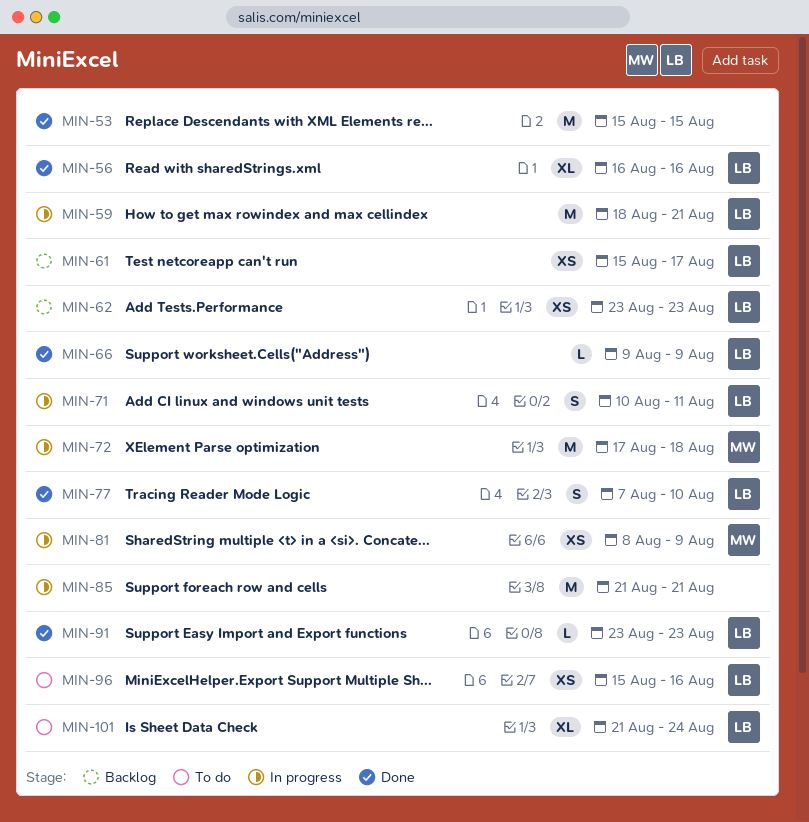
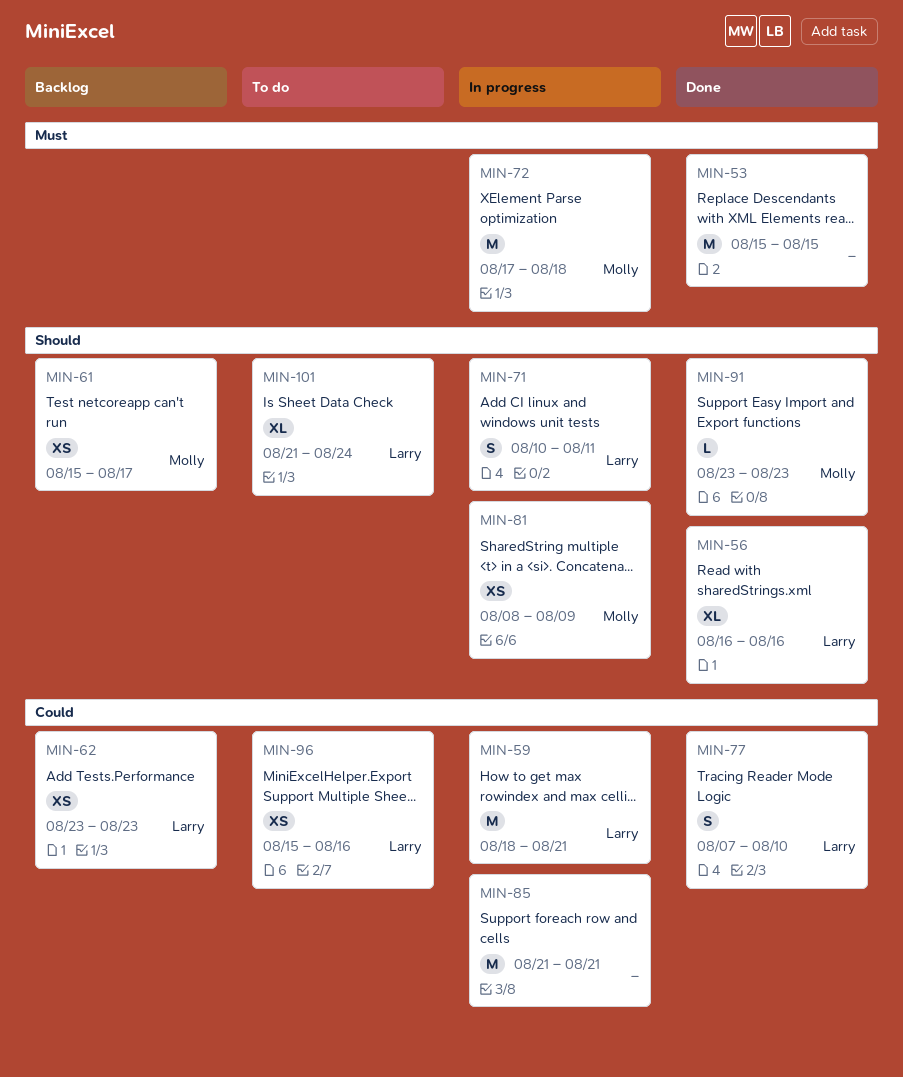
MIN-61, owner: Larry -> Molly
MIN-66: present -> none
MIN-91, owner: Larry -> Molly

